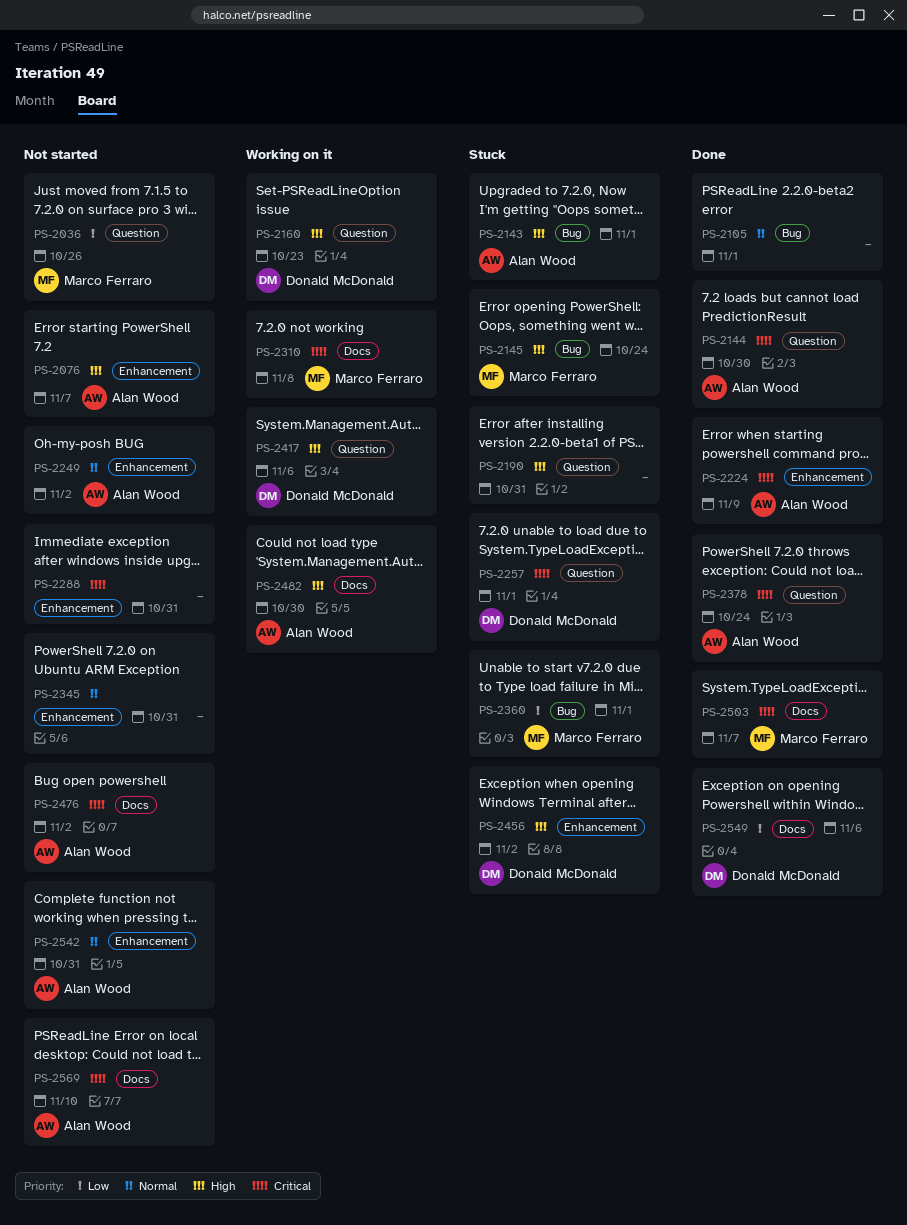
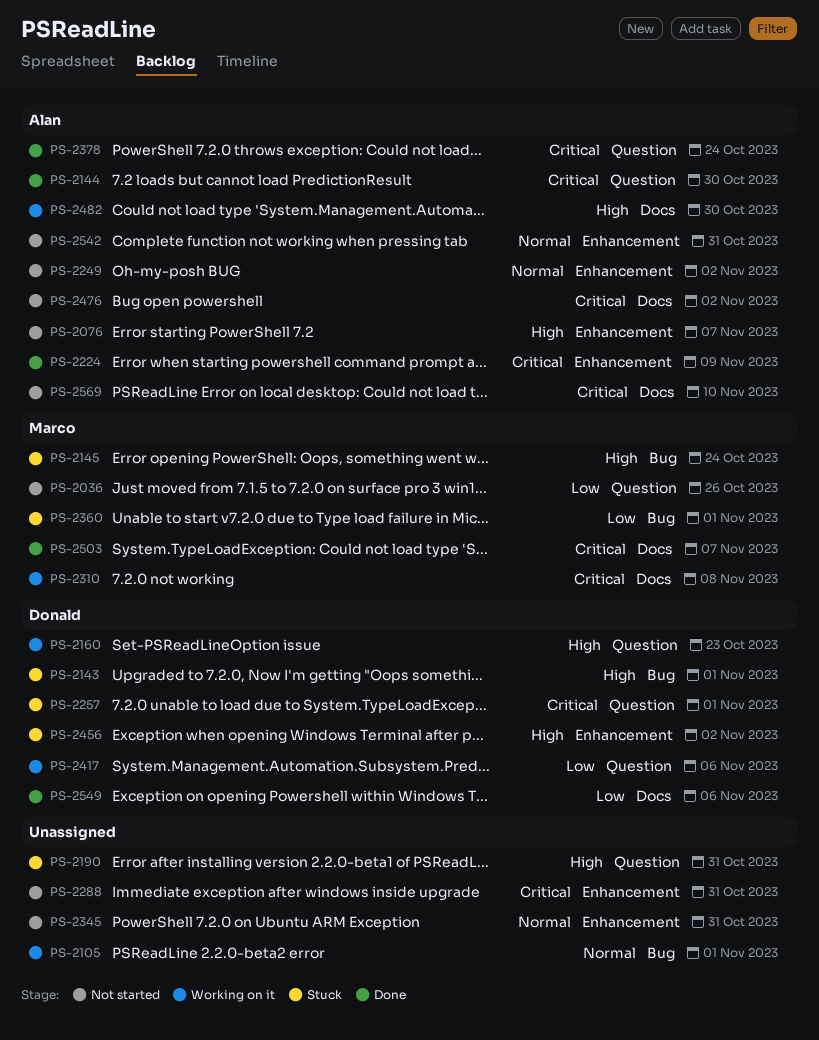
PS-2105, status: Done -> Working on it
PS-2143, owner: Alan Wood -> Donald McDonald
PS-2417, priority: High -> Low

